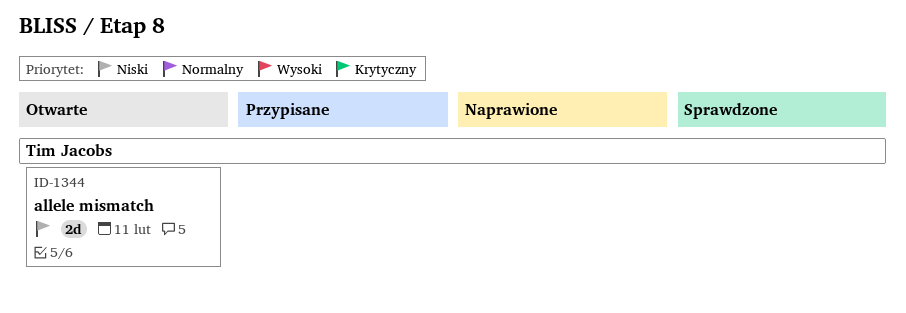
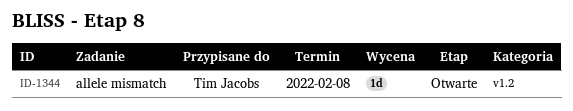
ID-1344, estimate: 2d -> 1d
ID-1344, due: Feb 11 -> Feb 8

